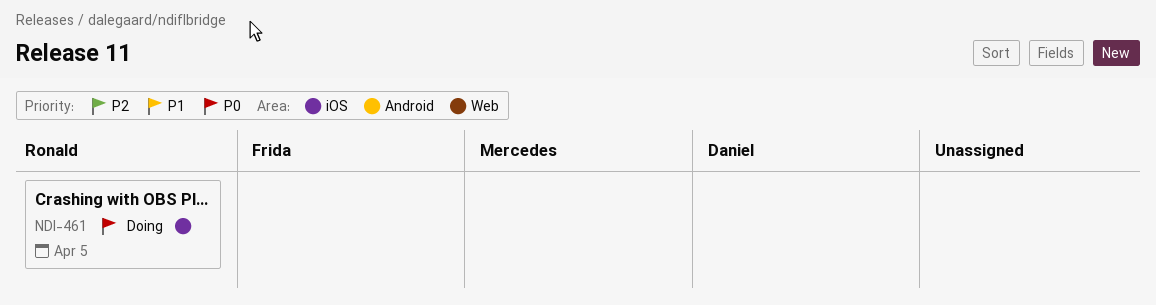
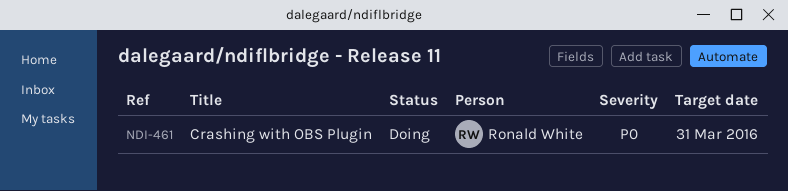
NDI-461, due: Apr 5 -> Mar 31

